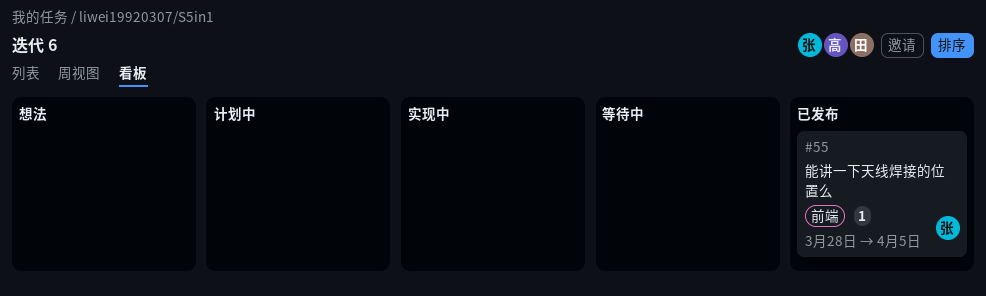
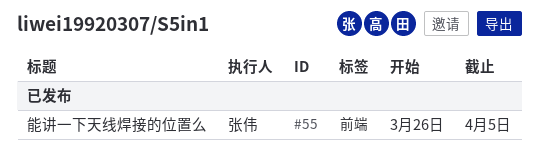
#55, start: Mar 28 -> Mar 26

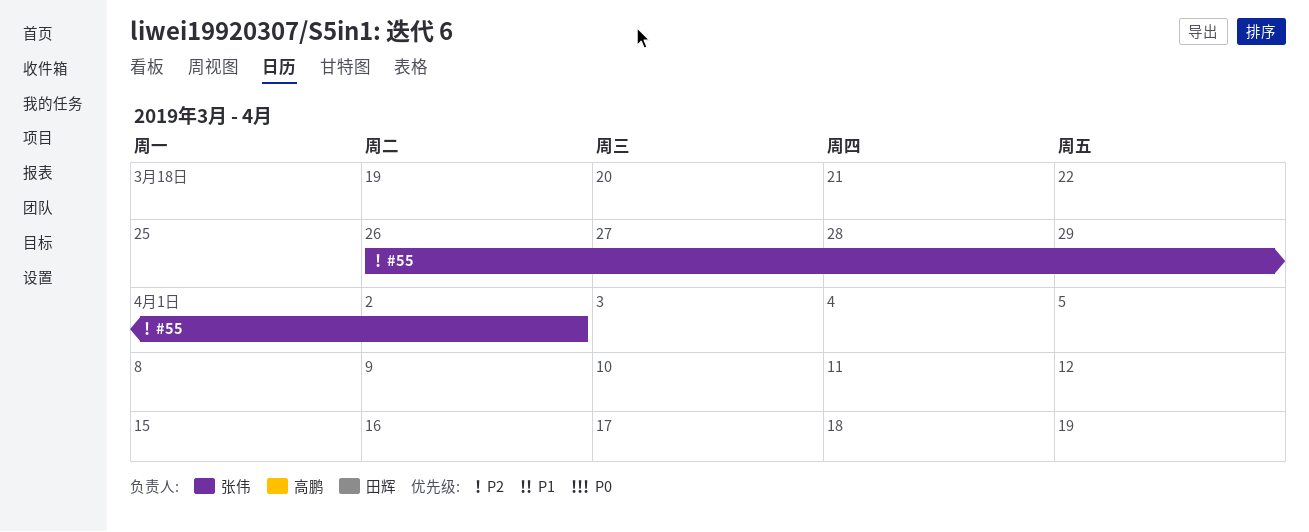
#55, due: Apr 5 -> Apr 2

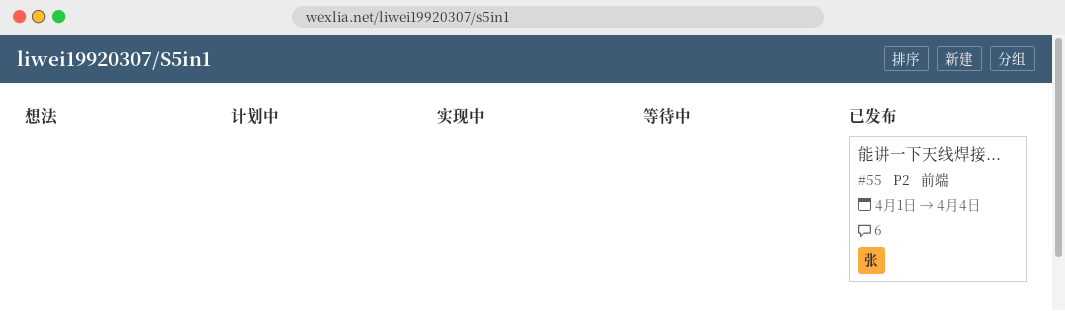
#55, start: Mar 26 -> Apr 1
#55, due: Apr 2 -> Apr 4

